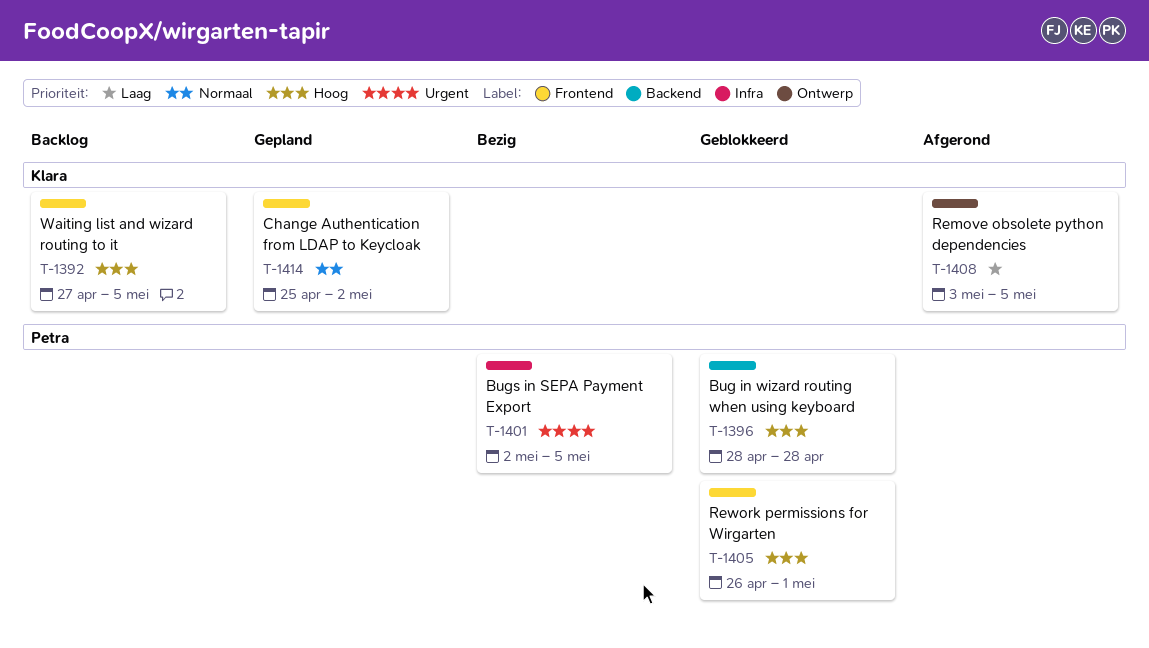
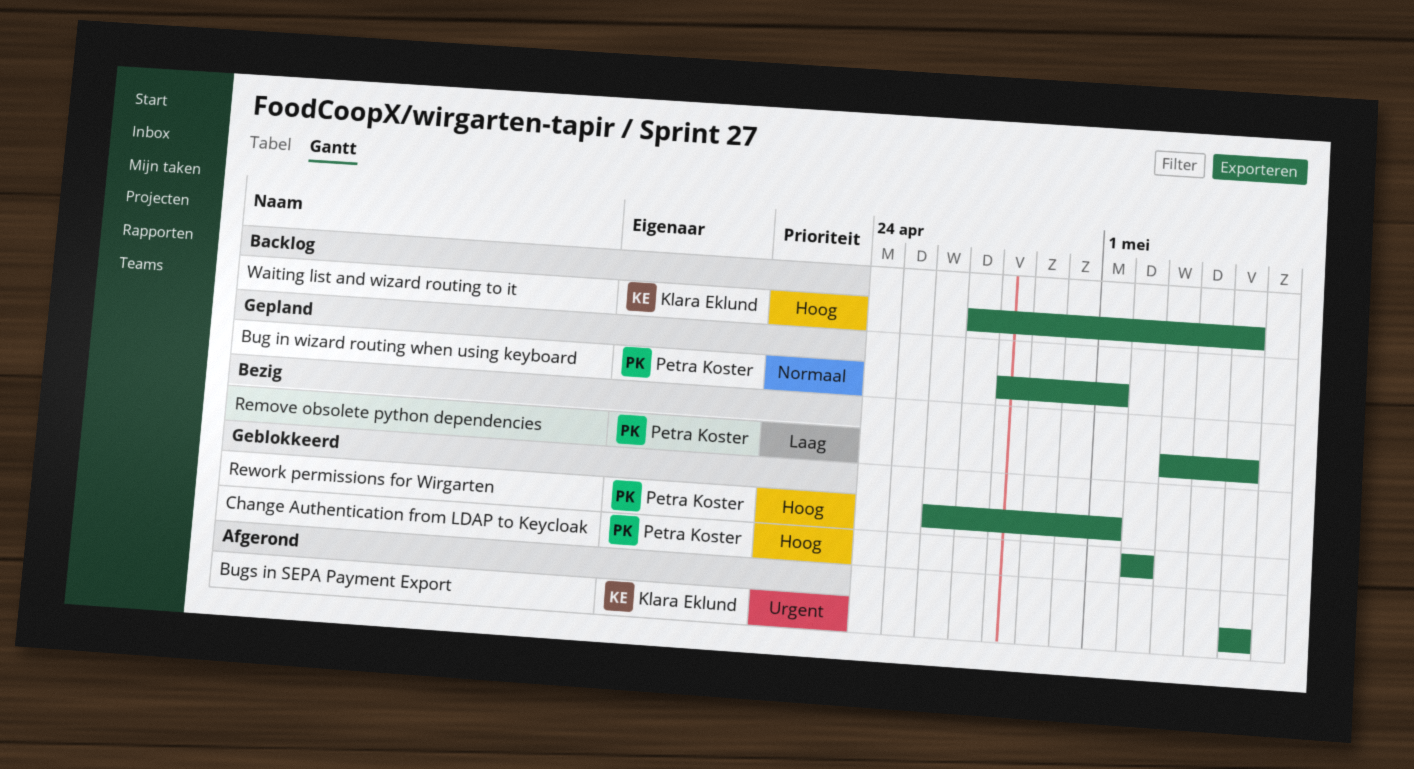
Bug in wizard routing when using keyboard, status: Geblokkeerd -> Gepland
Bug in wizard routing when using keyboard, priority: Hoog -> Normaal
Bug in wizard routing when using keyboard, due: Apr 28 -> May 1
Bugs in SEPA Payment Export, status: Bezig -> Afgerond
Bugs in SEPA Payment Export, owner: Petra Koster -> Klara Eklund
Bugs in SEPA Payment Export, start: May 2 -> May 5
Change Authentication from LDAP to Keycloak, status: Gepland -> Geblokkeerd
Change Authentication from LDAP to Keycloak, owner: Klara Eklund -> Petra Koster
Change Authentication from LDAP to Keycloak, priority: Normaal -> Hoog
Change Authentication from LDAP to Keycloak, start: Apr 25 -> May 2
Remove obsolete python dependencies, status: Afgerond -> Bezig
Remove obsolete python dependencies, owner: Klara Eklund -> Petra Koster

